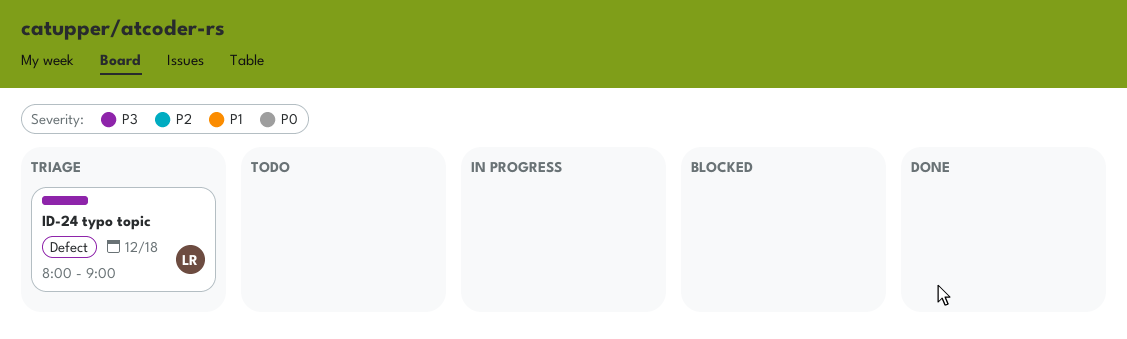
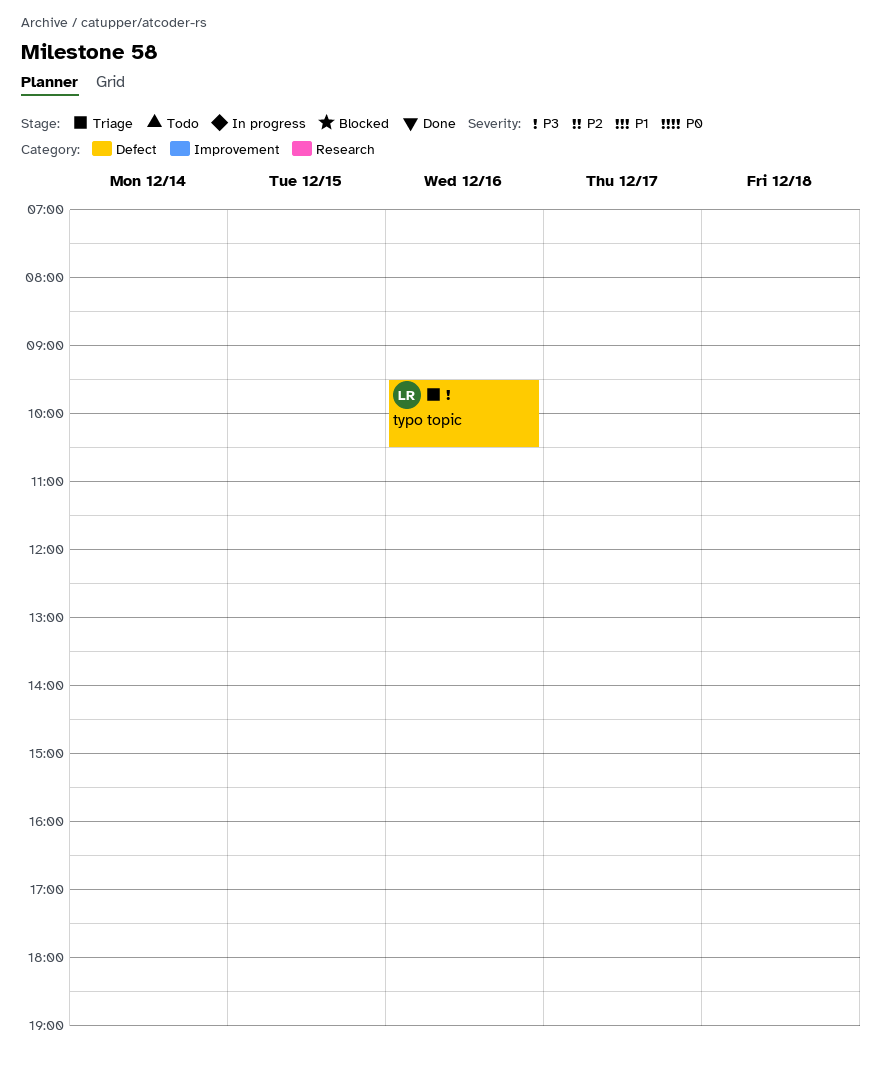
typo topic, day: Dec 18 -> Dec 16
typo topic, begins: 08:00 -> 09:30
typo topic, ends: 09:00 -> 10:30

